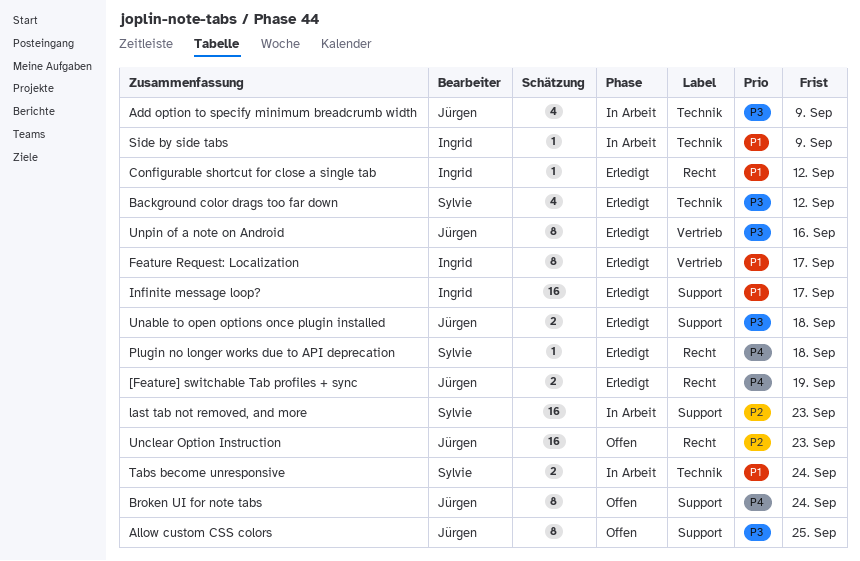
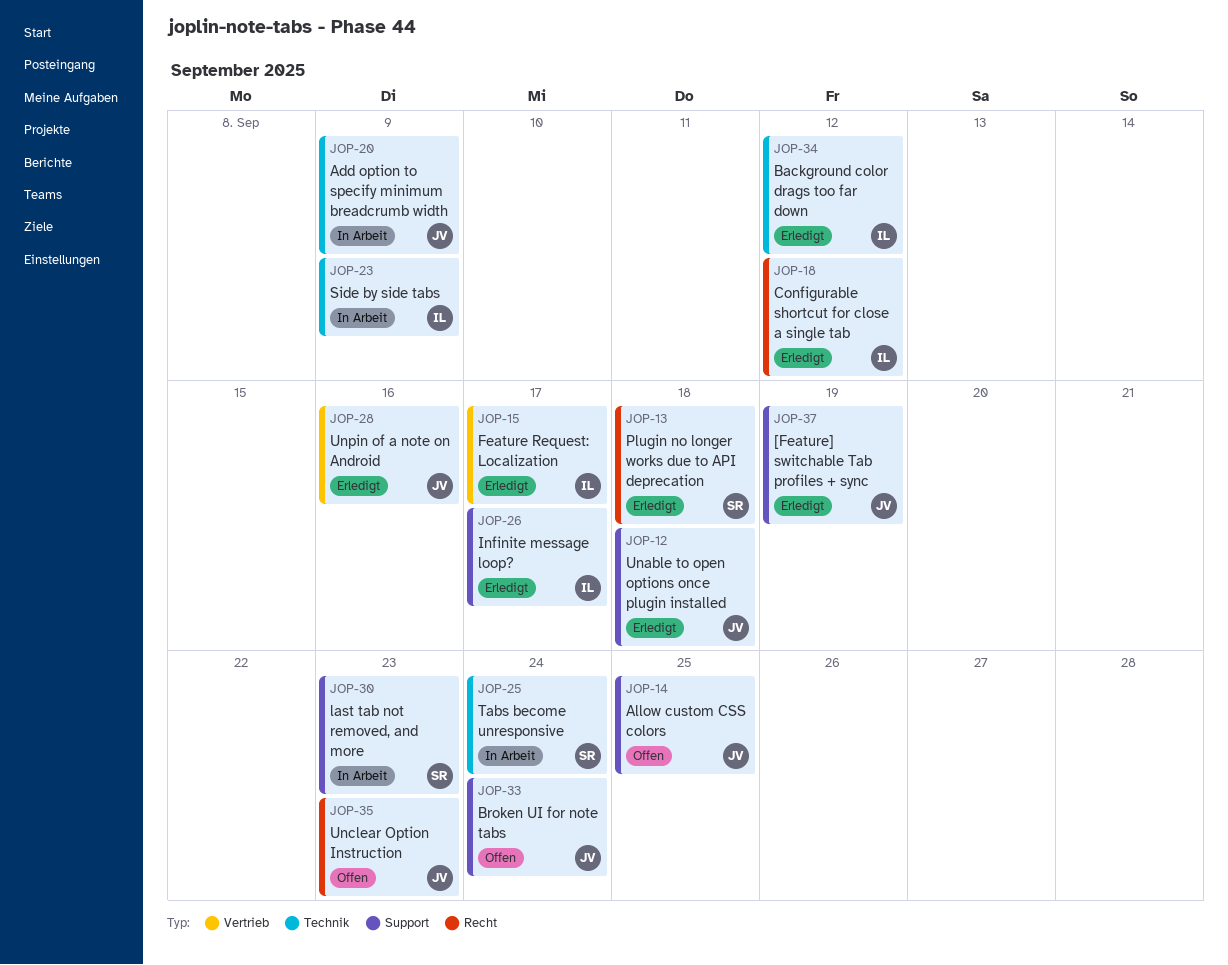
[Feature] switchable Tab profiles + sync, label: Recht -> Support
Background color drags too far down, owner: Sylvie -> Ingrid

